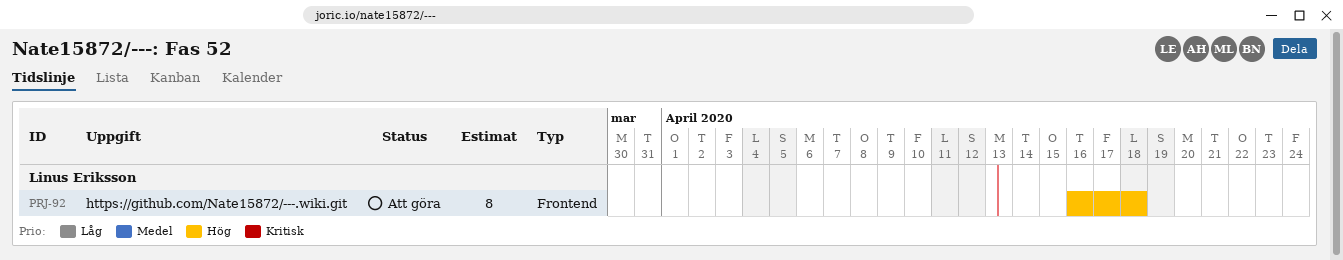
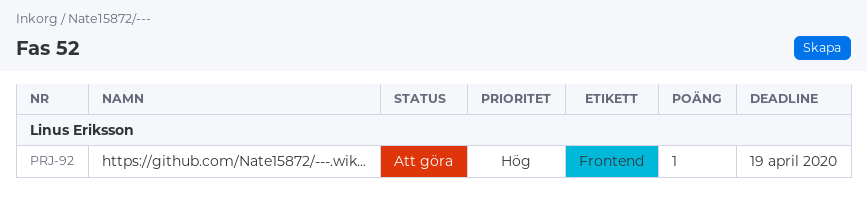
PRJ-92, estimate: 8 -> 1
PRJ-92, due: Apr 18 -> Apr 19

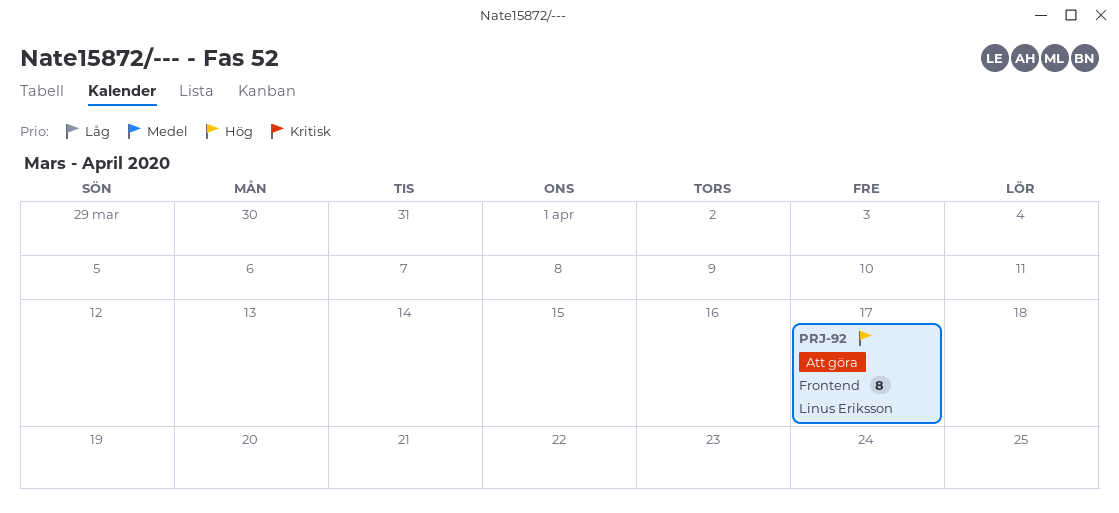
PRJ-92, estimate: 1 -> 8
PRJ-92, due: Apr 19 -> Apr 17

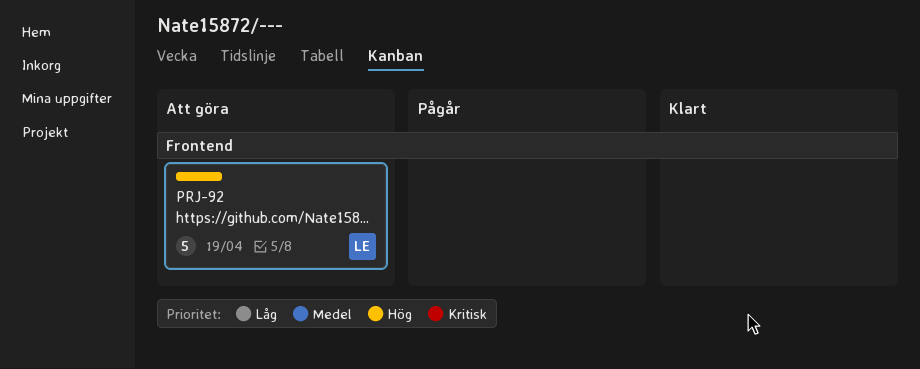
PRJ-92, estimate: 8 -> 5
PRJ-92, due: Apr 17 -> Apr 19

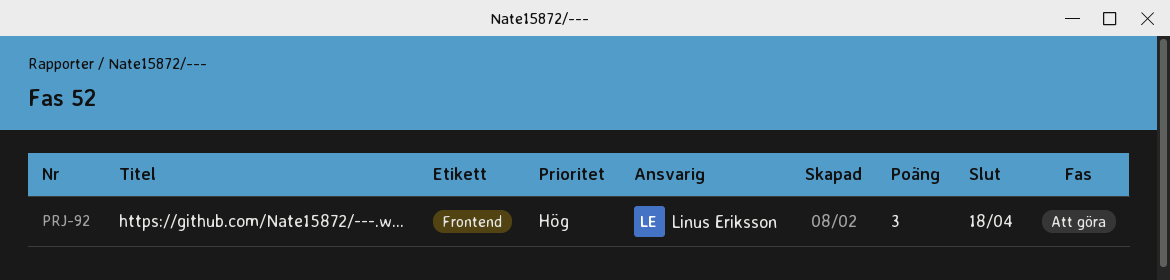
PRJ-92, estimate: 5 -> 3
PRJ-92, due: Apr 19 -> Apr 18

